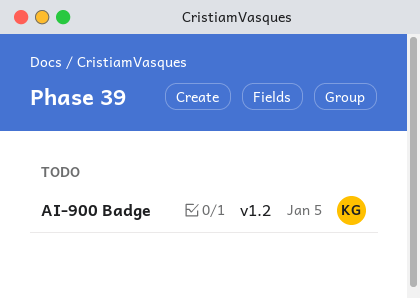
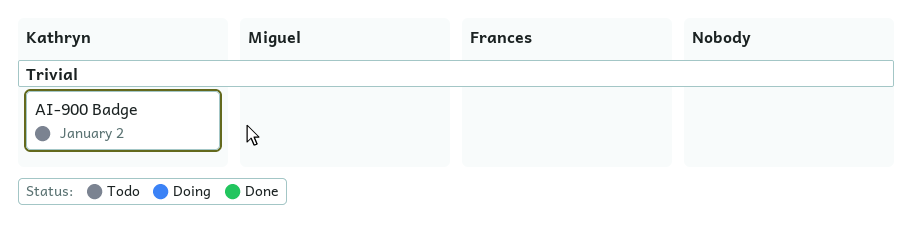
AI-900 Badge, due: Jan 5 -> Jan 2

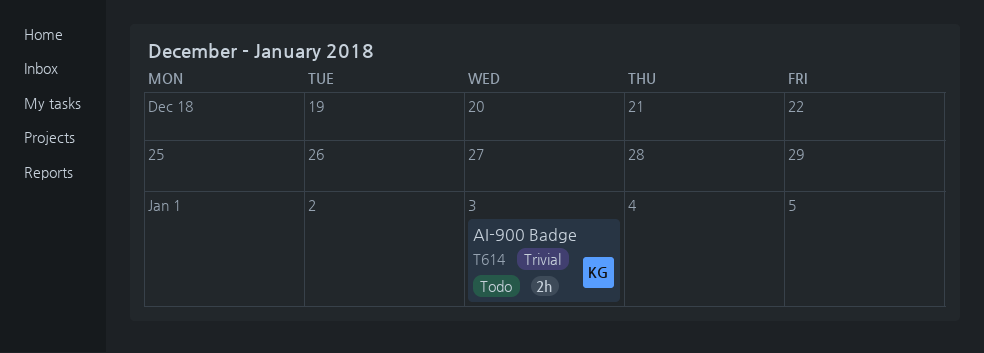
AI-900 Badge, due: Jan 2 -> Jan 3

